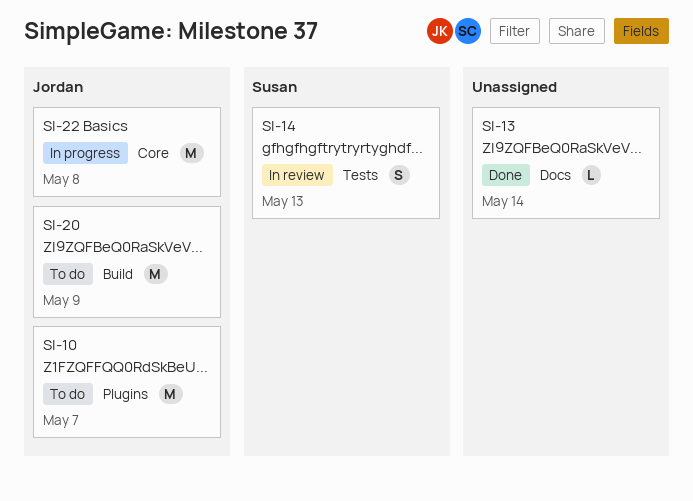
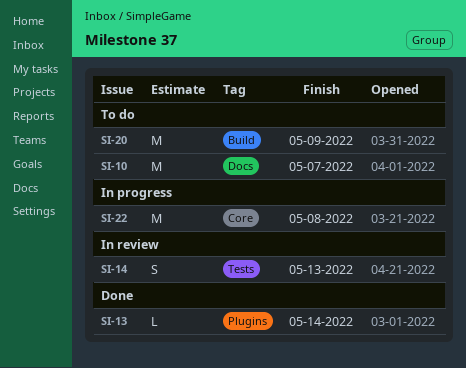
SI-10, label: Plugins -> Docs
SI-13, label: Docs -> Plugins

